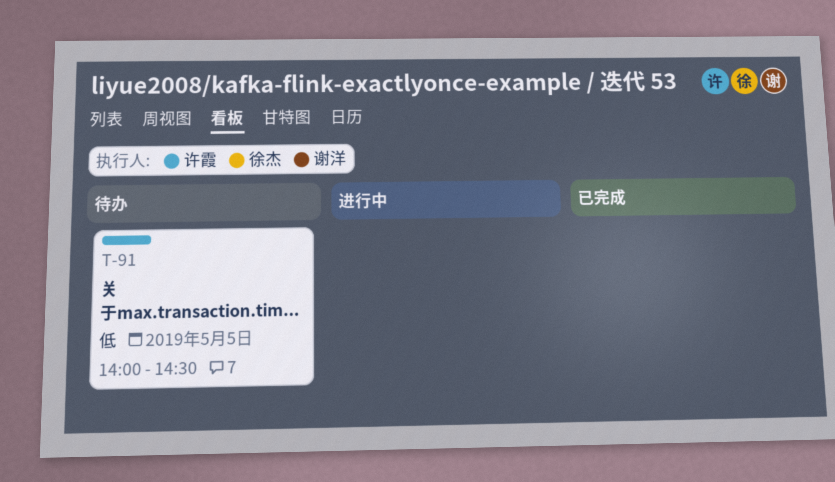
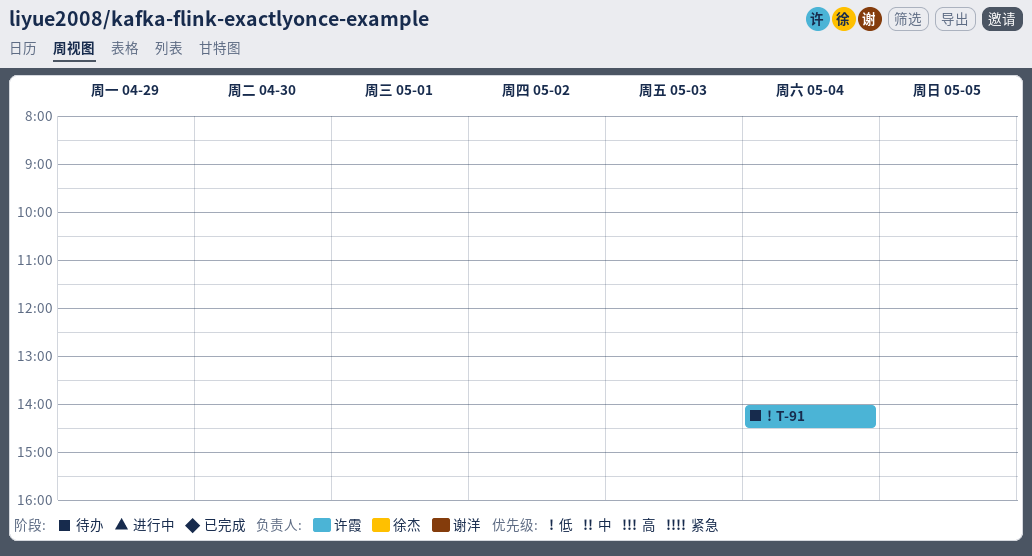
T-91, day: May 5 -> May 4

